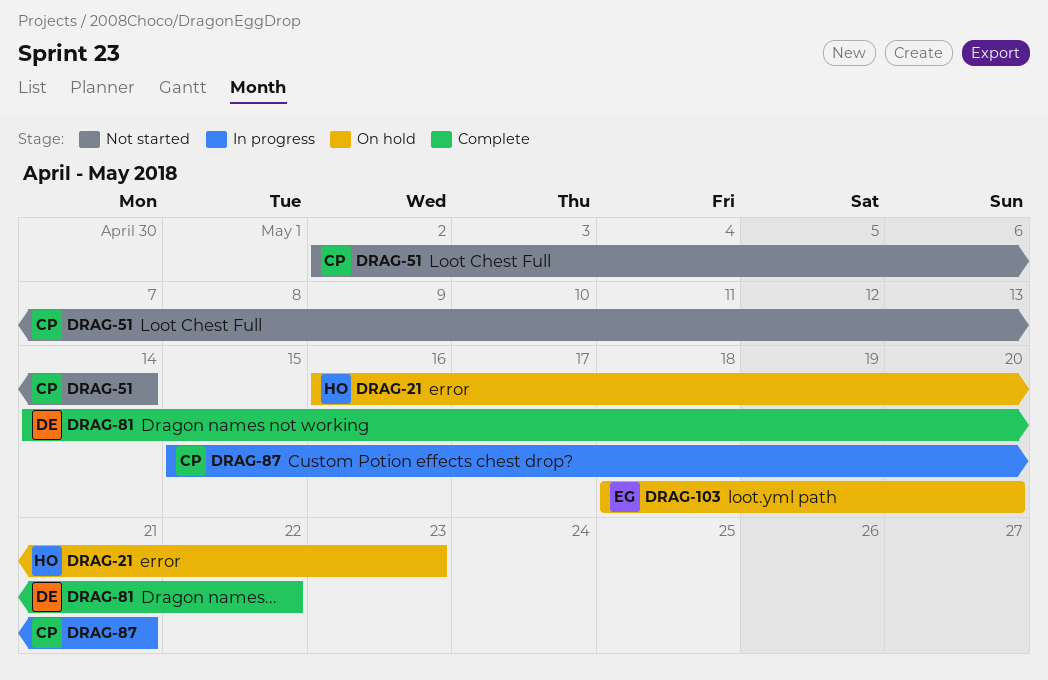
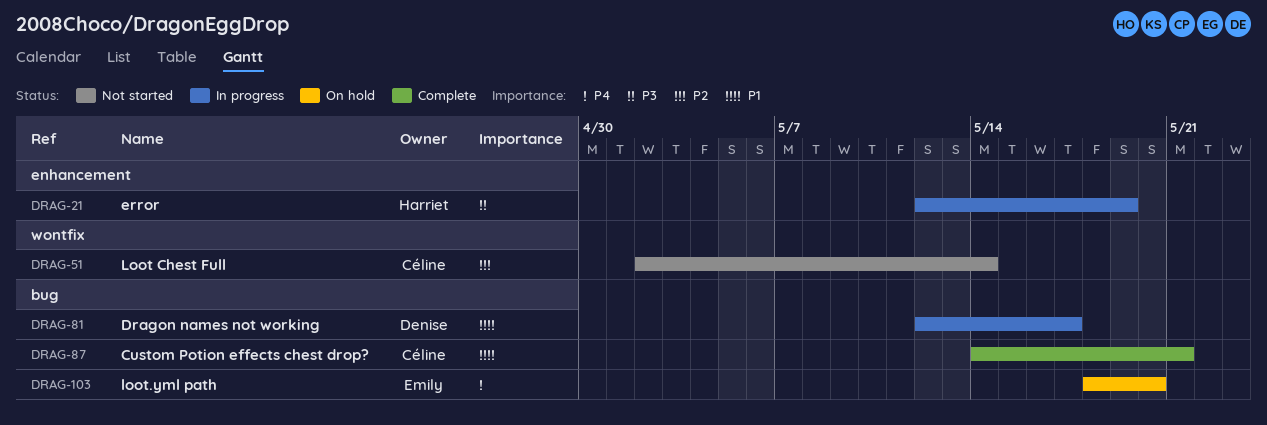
DRAG-21, status: On hold -> In progress
DRAG-21, start: May 16 -> May 12
DRAG-21, due: May 23 -> May 19
DRAG-81, status: Complete -> In progress
DRAG-81, start: May 14 -> May 12
DRAG-81, due: May 22 -> May 17
DRAG-87, status: In progress -> Complete
DRAG-87, start: May 15 -> May 14

